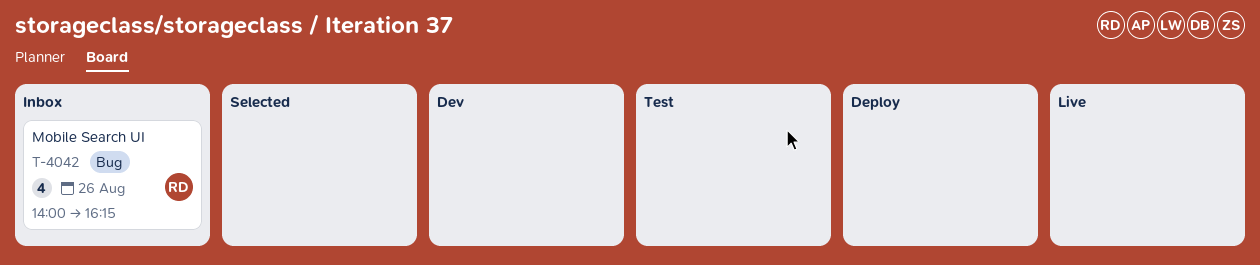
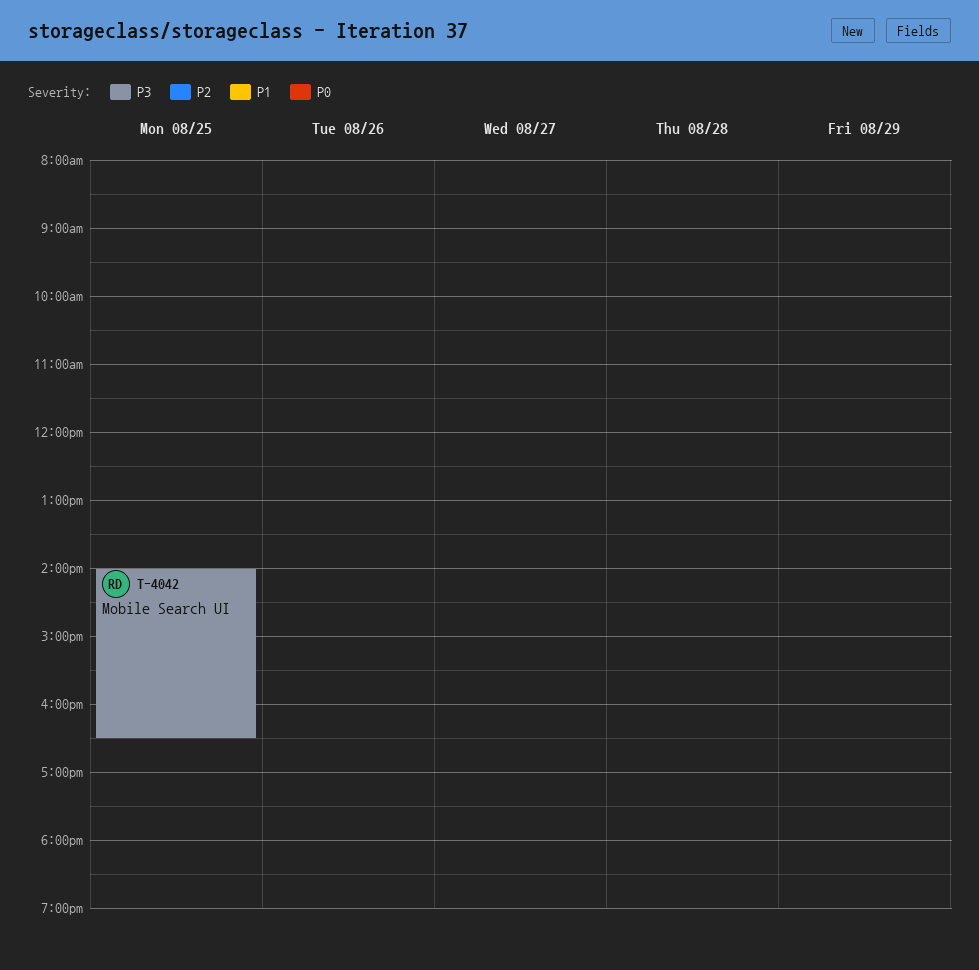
T-4042, day: Aug 26 -> Aug 25
T-4042, ends: 16:15 -> 16:30

